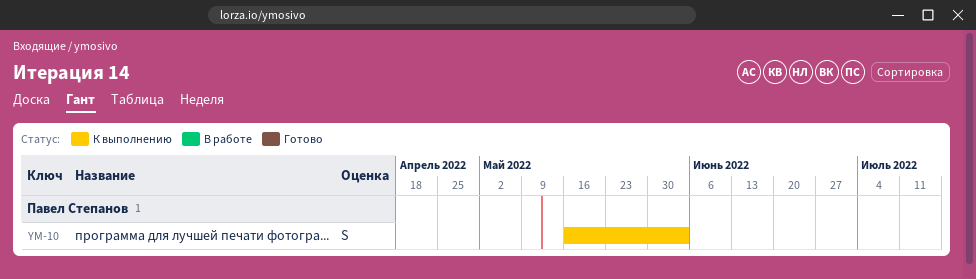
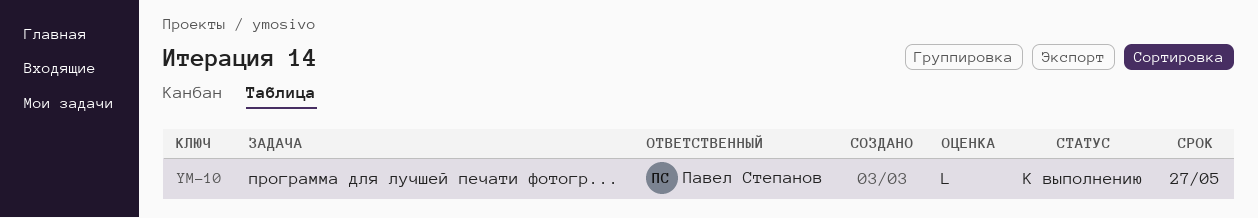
YM-10, estimate: S -> L
YM-10, due: Jun 3 -> May 27

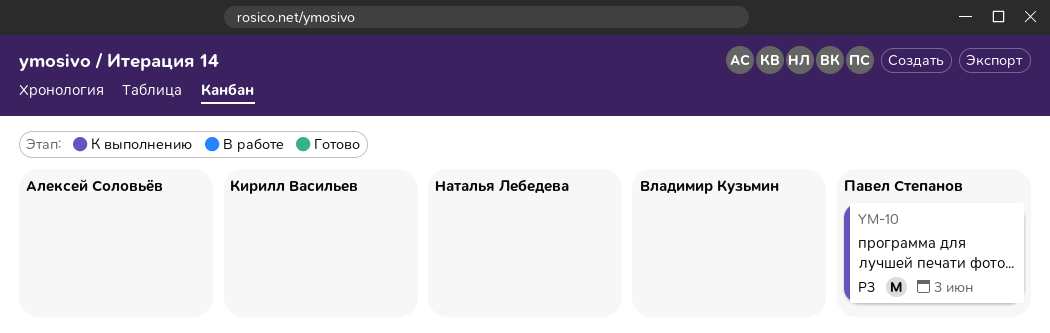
YM-10, estimate: L -> M
YM-10, due: May 27 -> Jun 3

